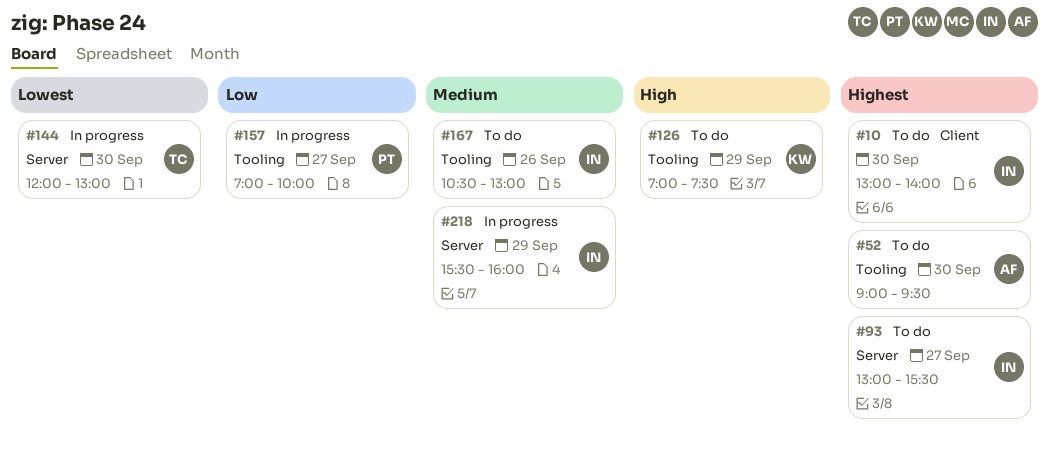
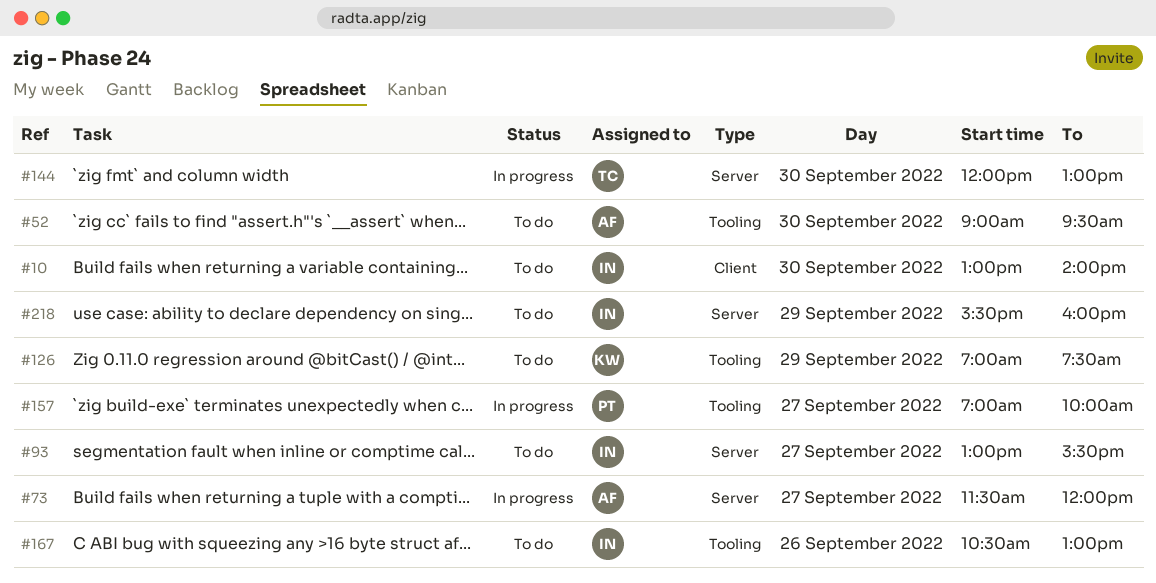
#73: none -> present
#218, status: In progress -> To do

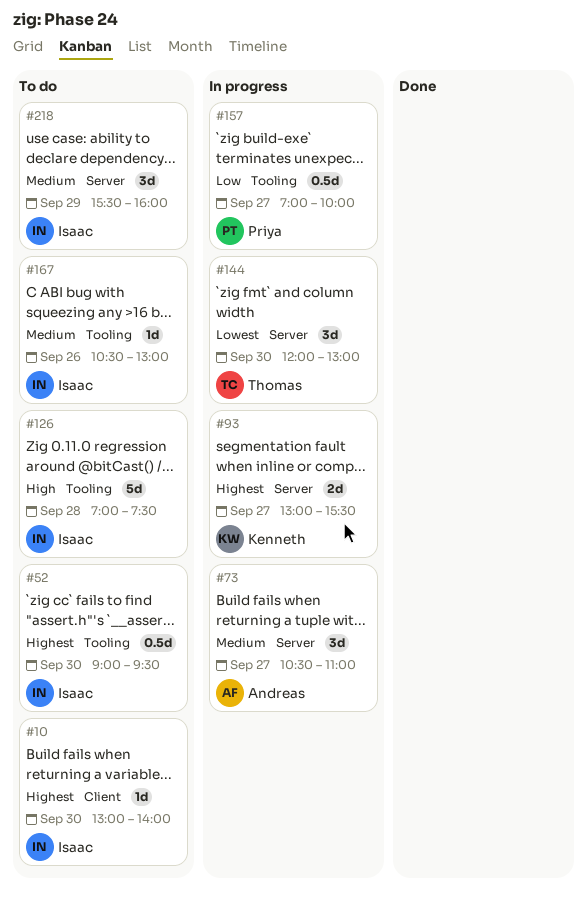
#52, owner: Andreas -> Isaac
#73, begins: 11:30 -> 10:30
#73, ends: 12:00 -> 11:00
#93, status: To do -> In progress
#93, owner: Isaac -> Kenneth
#126, owner: Kenneth -> Isaac
#126, day: Sep 29 -> Sep 28

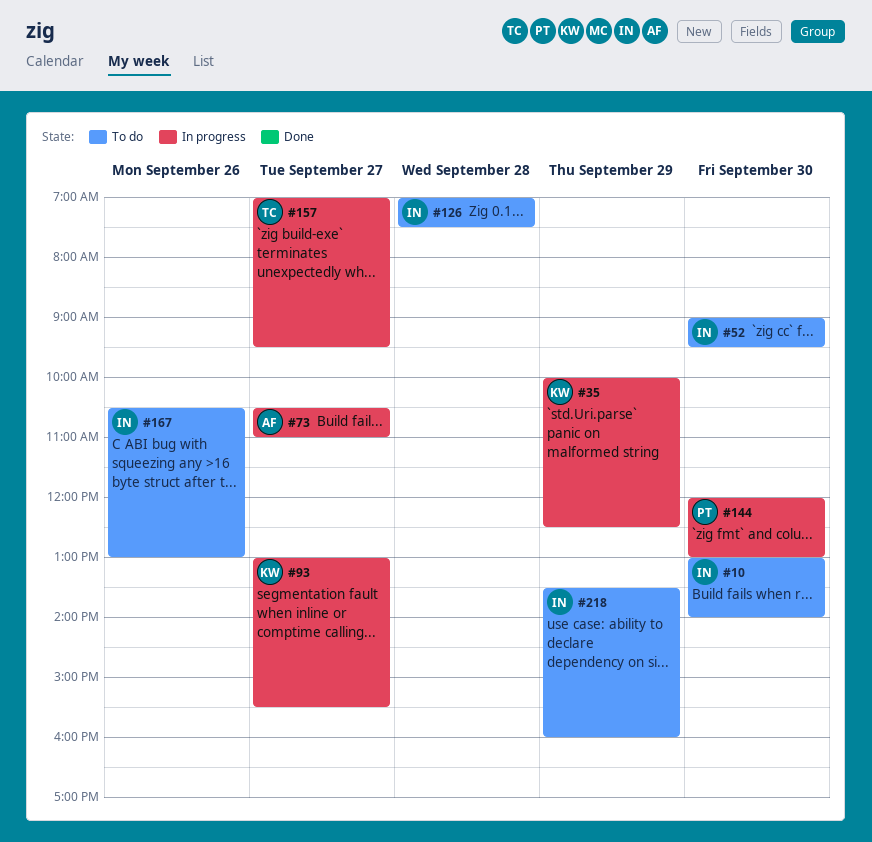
#35: none -> present
#144, owner: Thomas -> Priya
#157, owner: Priya -> Thomas
#157, ends: 10:00 -> 09:30
#218, begins: 15:30 -> 13:30

